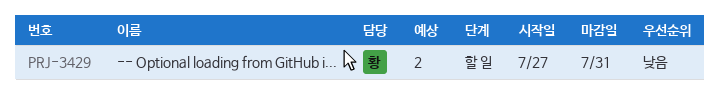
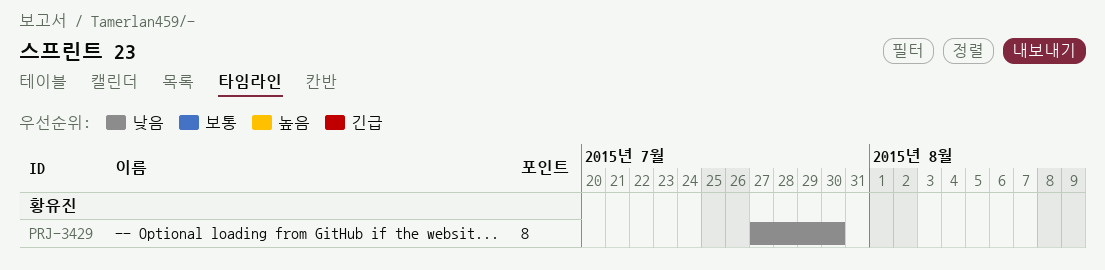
PRJ-3429, estimate: 2 -> 8
PRJ-3429, due: Jul 31 -> Jul 30

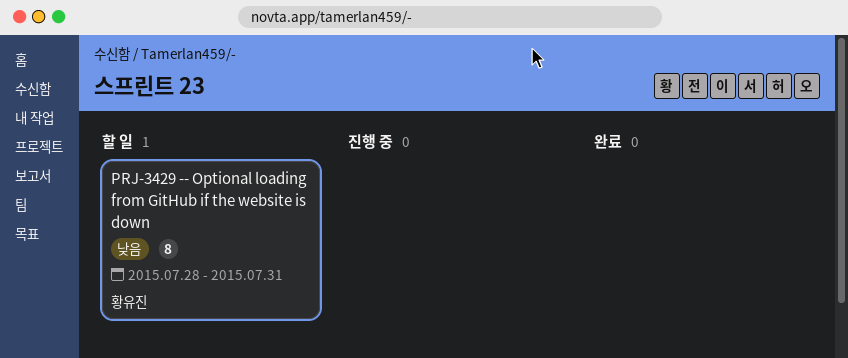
PRJ-3429, start: Jul 27 -> Jul 28
PRJ-3429, due: Jul 30 -> Jul 31

